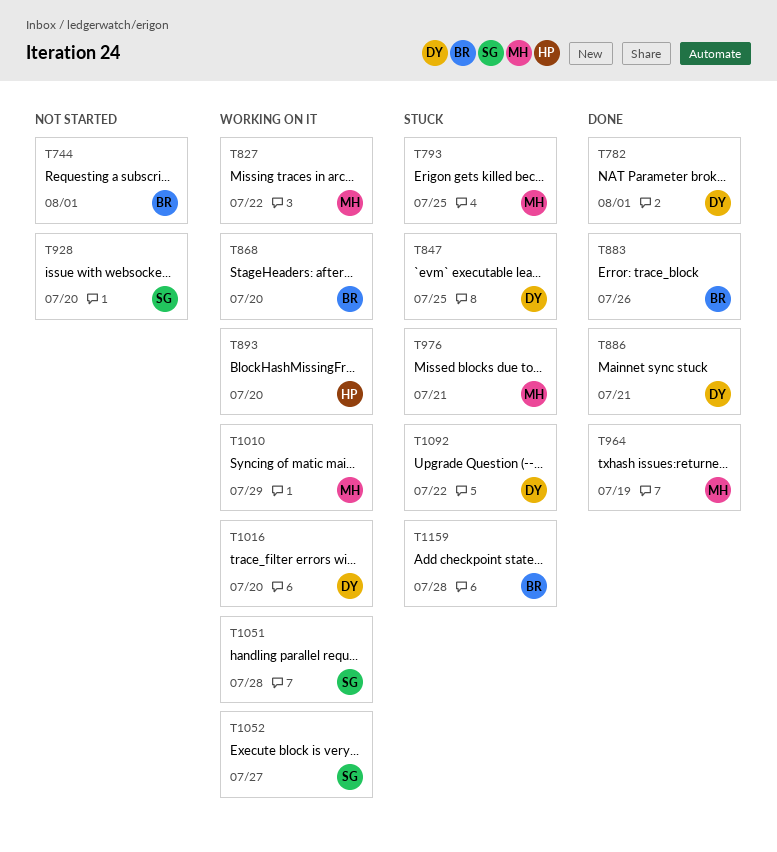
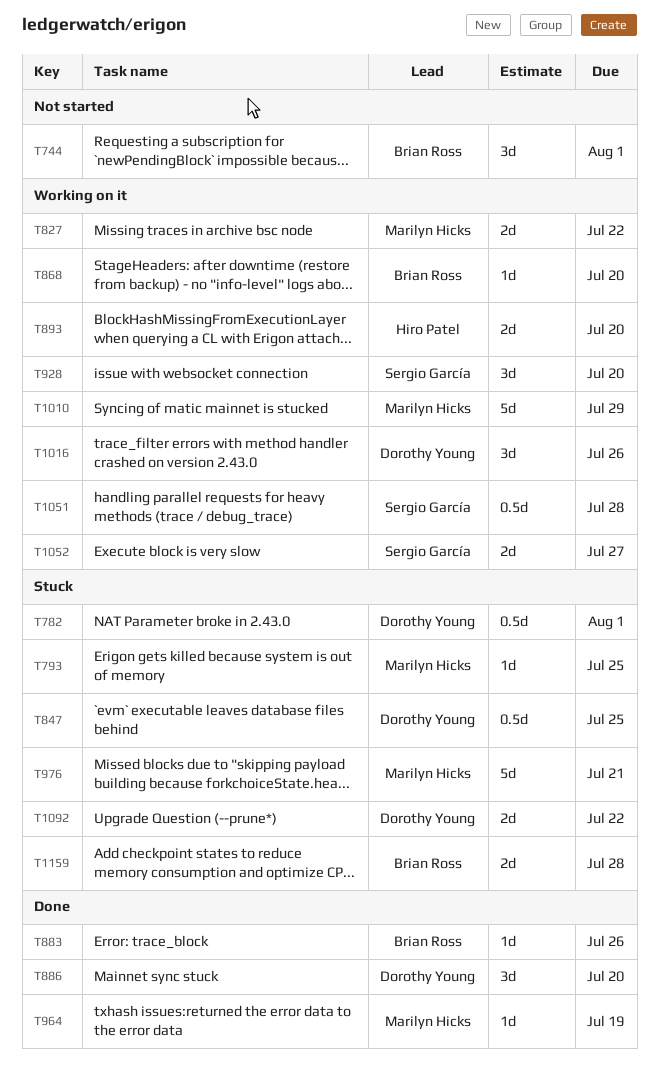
T782, status: Done -> Stuck
T886, due: Jul 21 -> Jul 20
T928, status: Not started -> Working on it
T1016, due: Jul 20 -> Jul 26

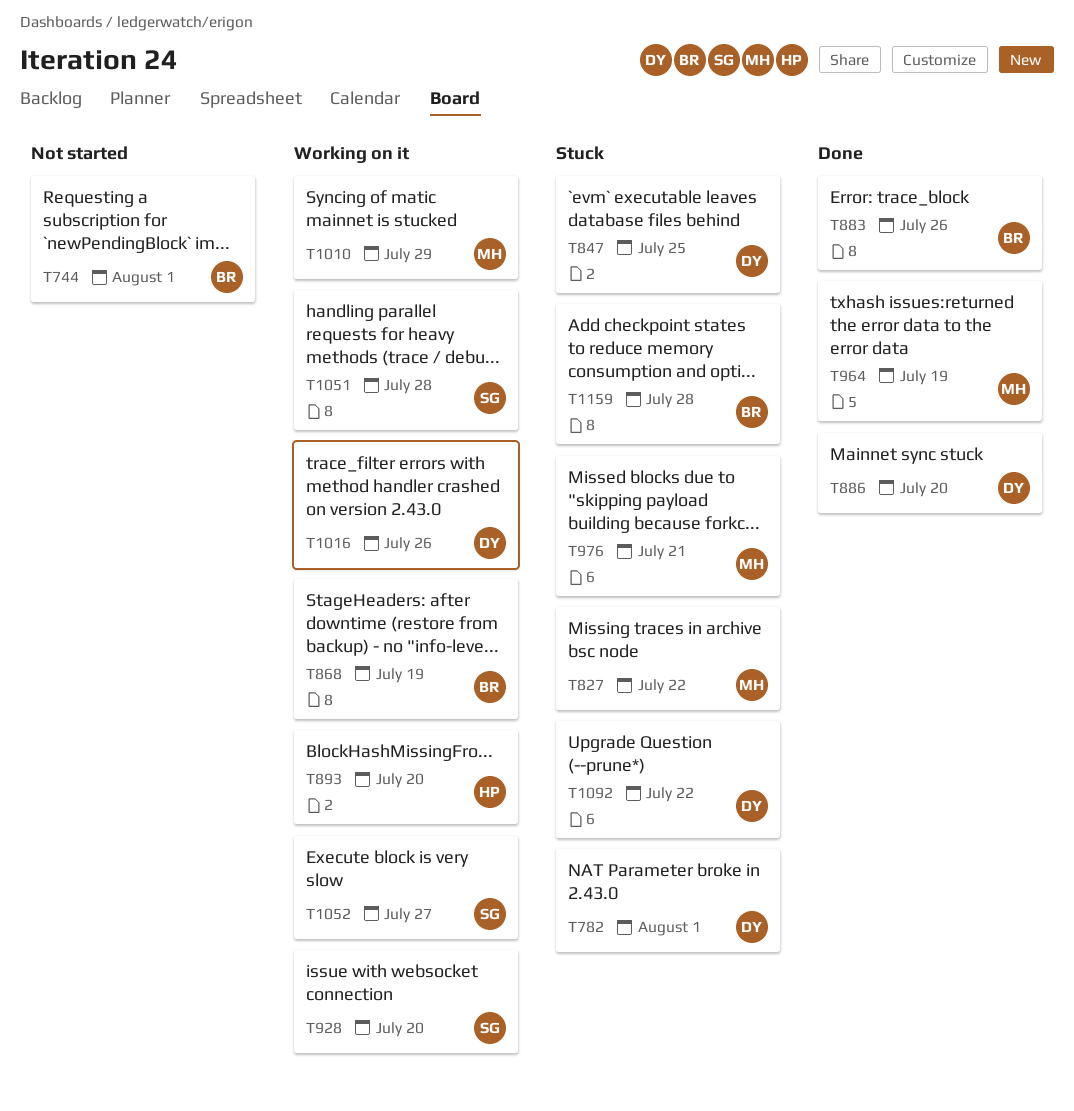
T793: present -> none
T827, status: Working on it -> Stuck
T868, due: Jul 20 -> Jul 19

